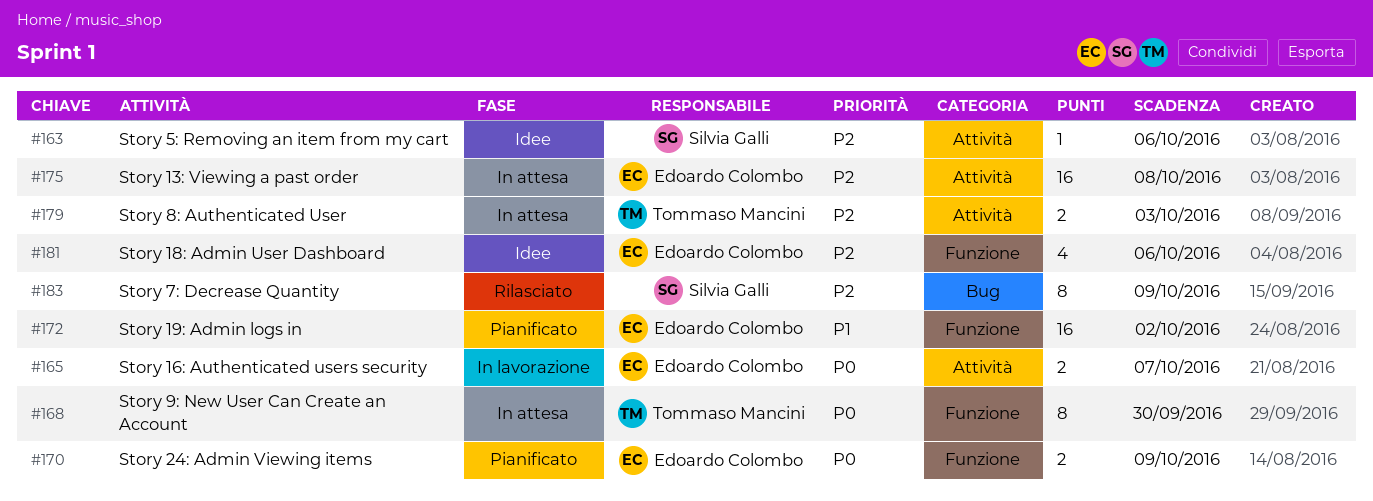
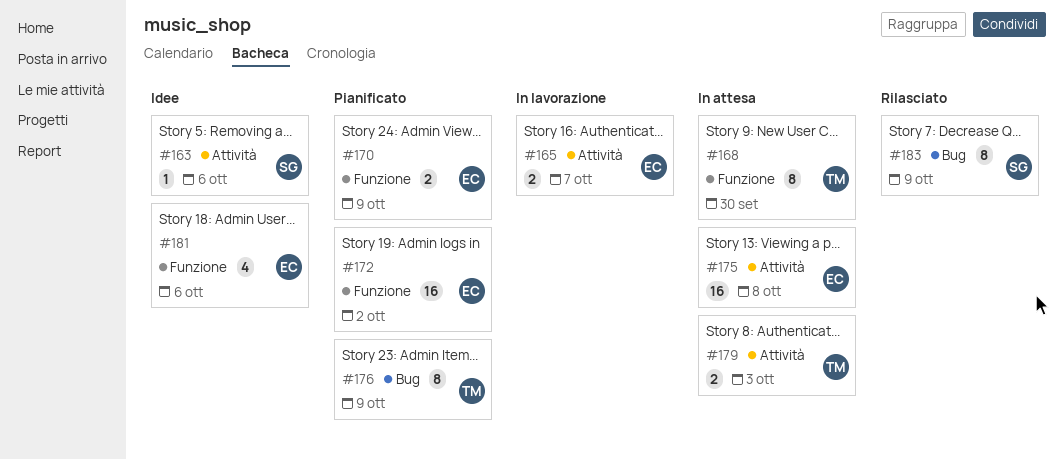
#176: none -> present

